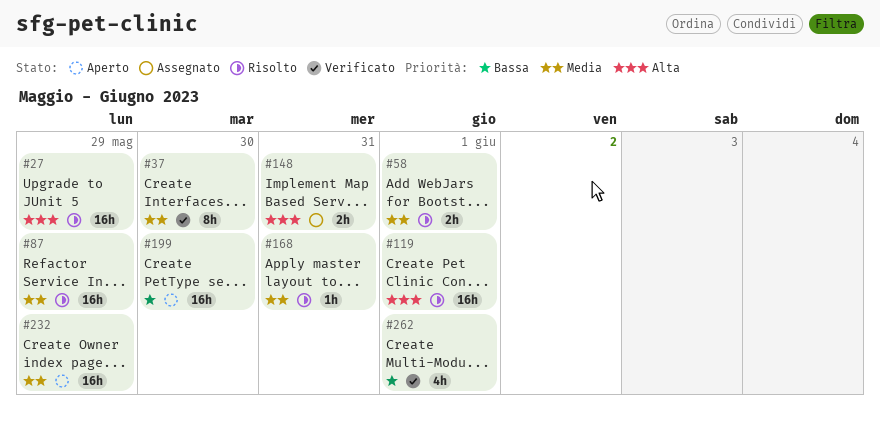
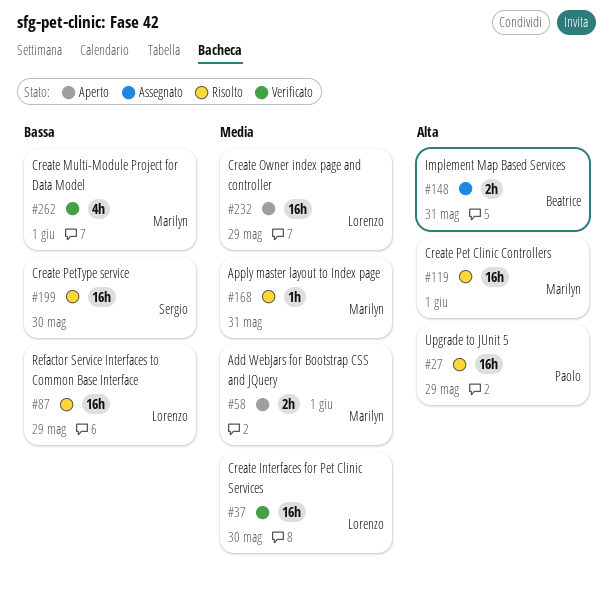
#37, estimate: 8h -> 16h
#58, status: Risolto -> Aperto
#87, priority: Media -> Bassa
#199, status: Aperto -> Risolto

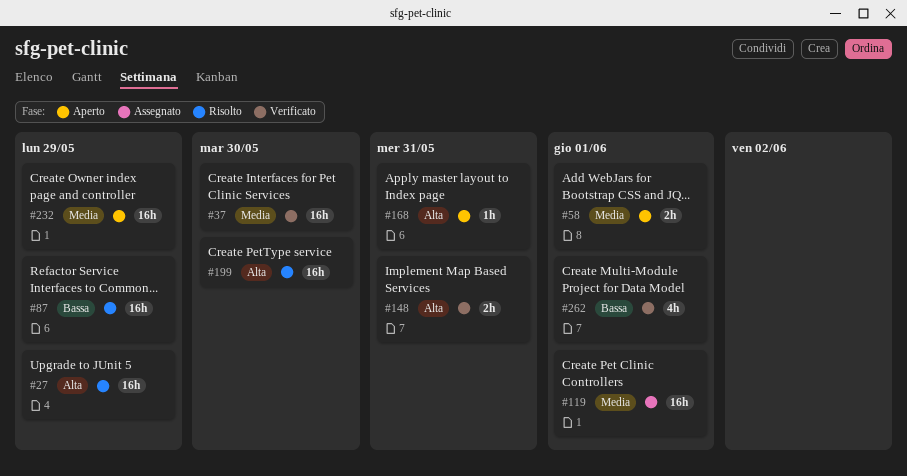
#119, status: Risolto -> Assegnato
#119, priority: Alta -> Media
#148, status: Assegnato -> Verificato
#168, status: Risolto -> Aperto
#168, priority: Media -> Alta
#199, priority: Bassa -> Alta

